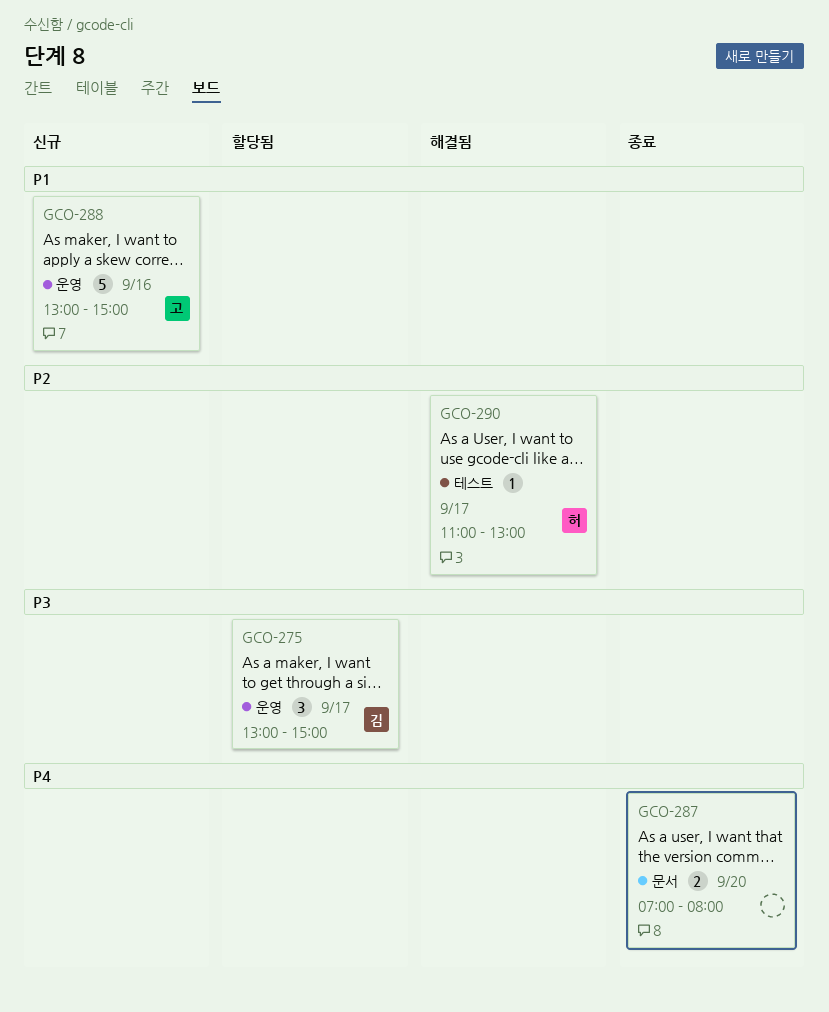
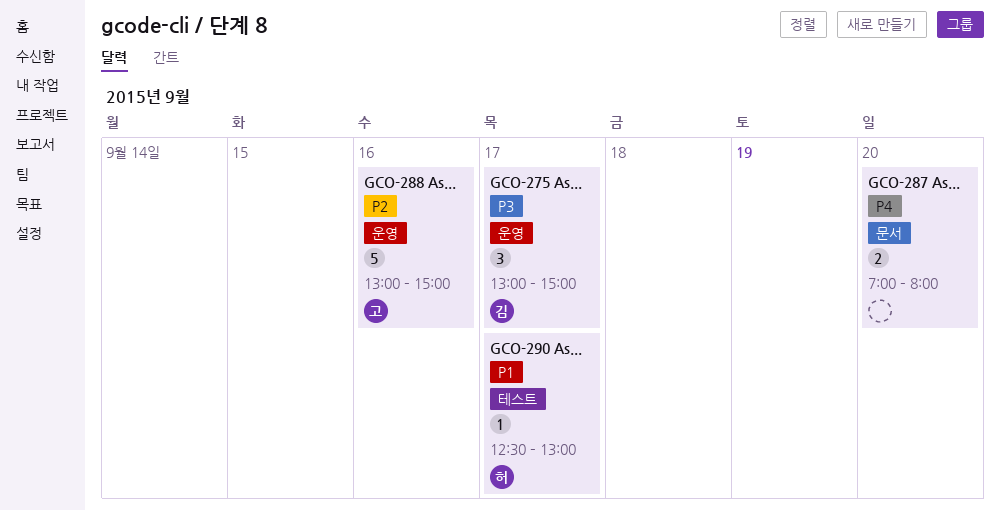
GCO-288, priority: P1 -> P2
GCO-290, priority: P2 -> P1
GCO-290, begins: 11:00 -> 12:30

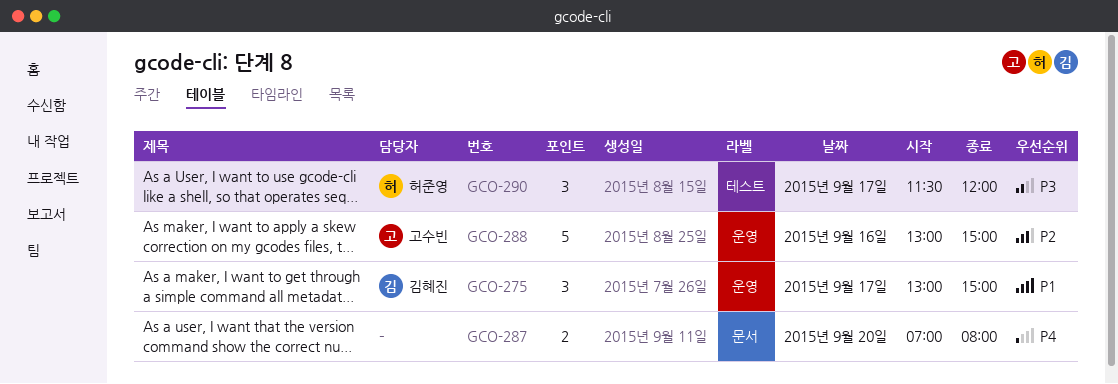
GCO-275, priority: P3 -> P1
GCO-290, priority: P1 -> P3
GCO-290, estimate: 1 -> 3
GCO-290, begins: 12:30 -> 11:30
GCO-290, ends: 13:00 -> 12:00

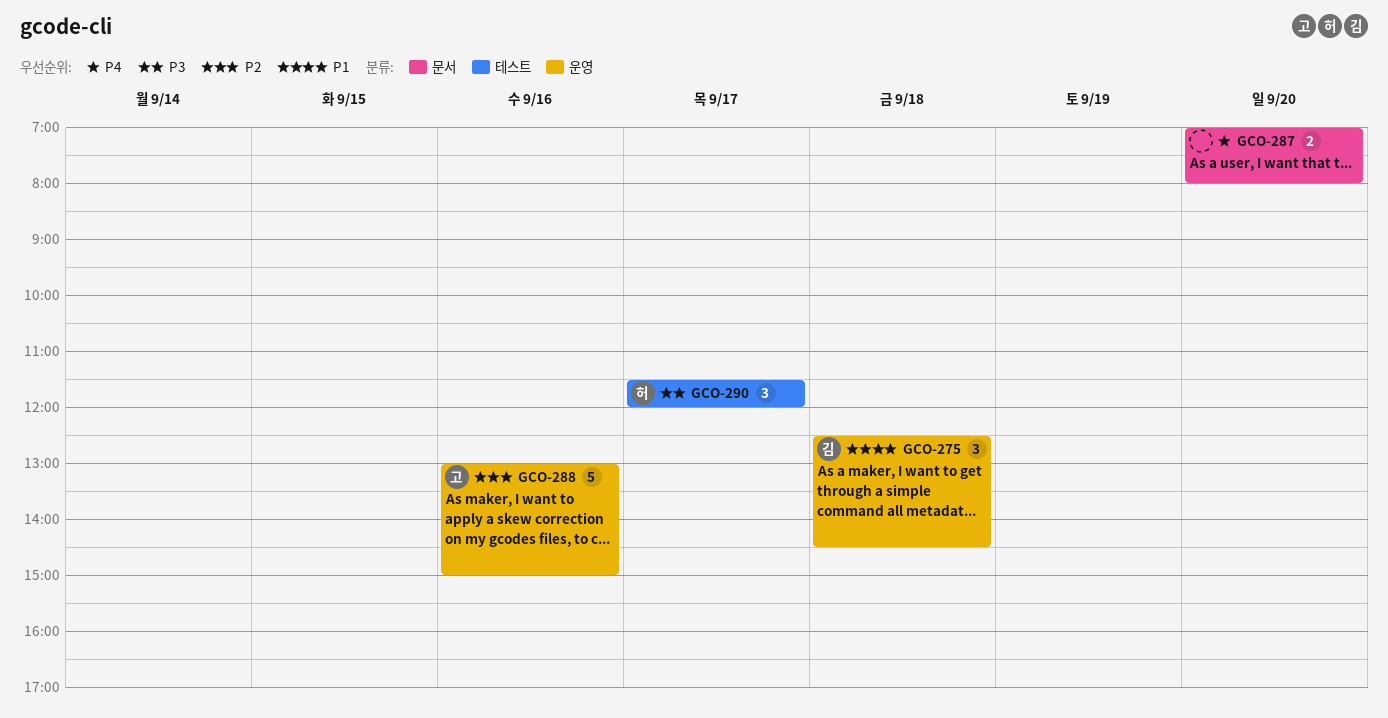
GCO-275, day: Sep 17 -> Sep 18
GCO-275, begins: 13:00 -> 12:30
GCO-275, ends: 15:00 -> 14:30

